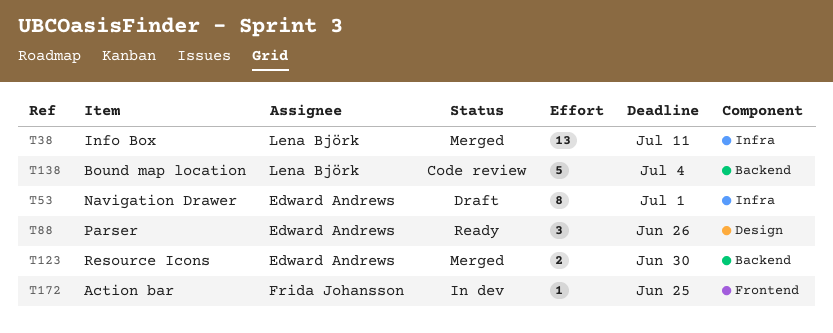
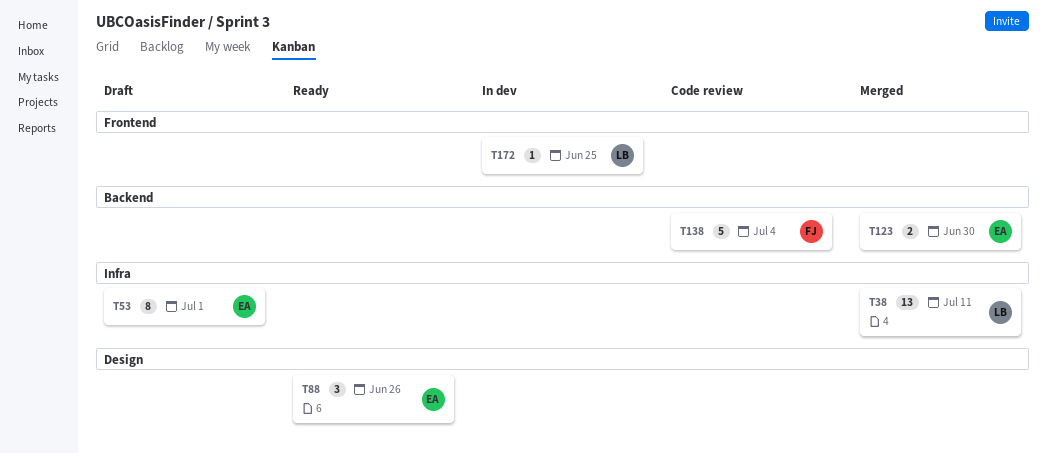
T138, owner: Lena Björk -> Frida Johansson
T172, owner: Frida Johansson -> Lena Björk

